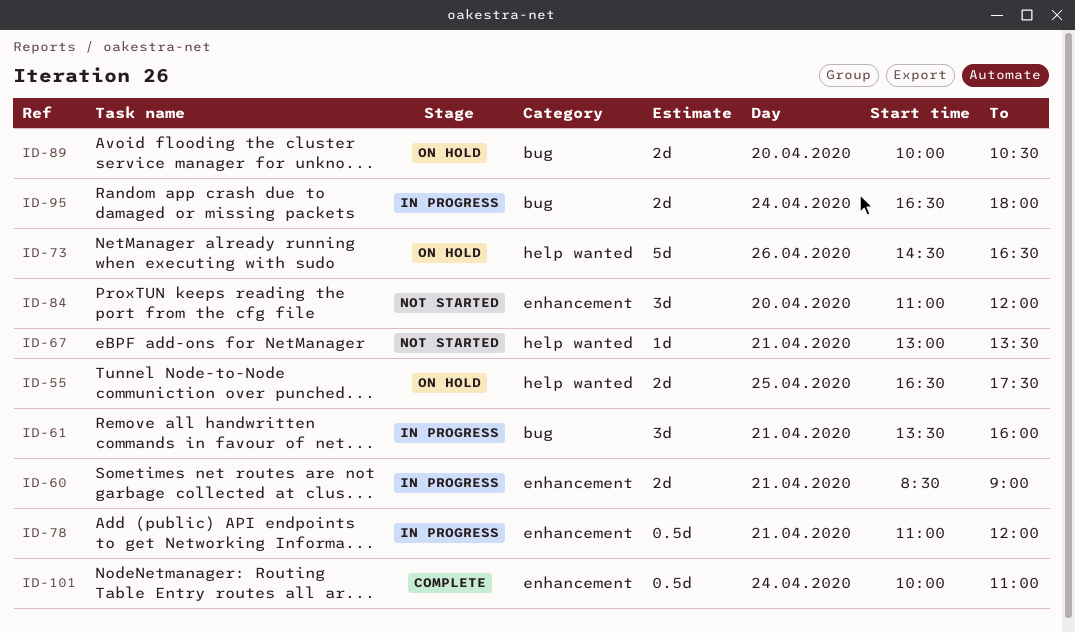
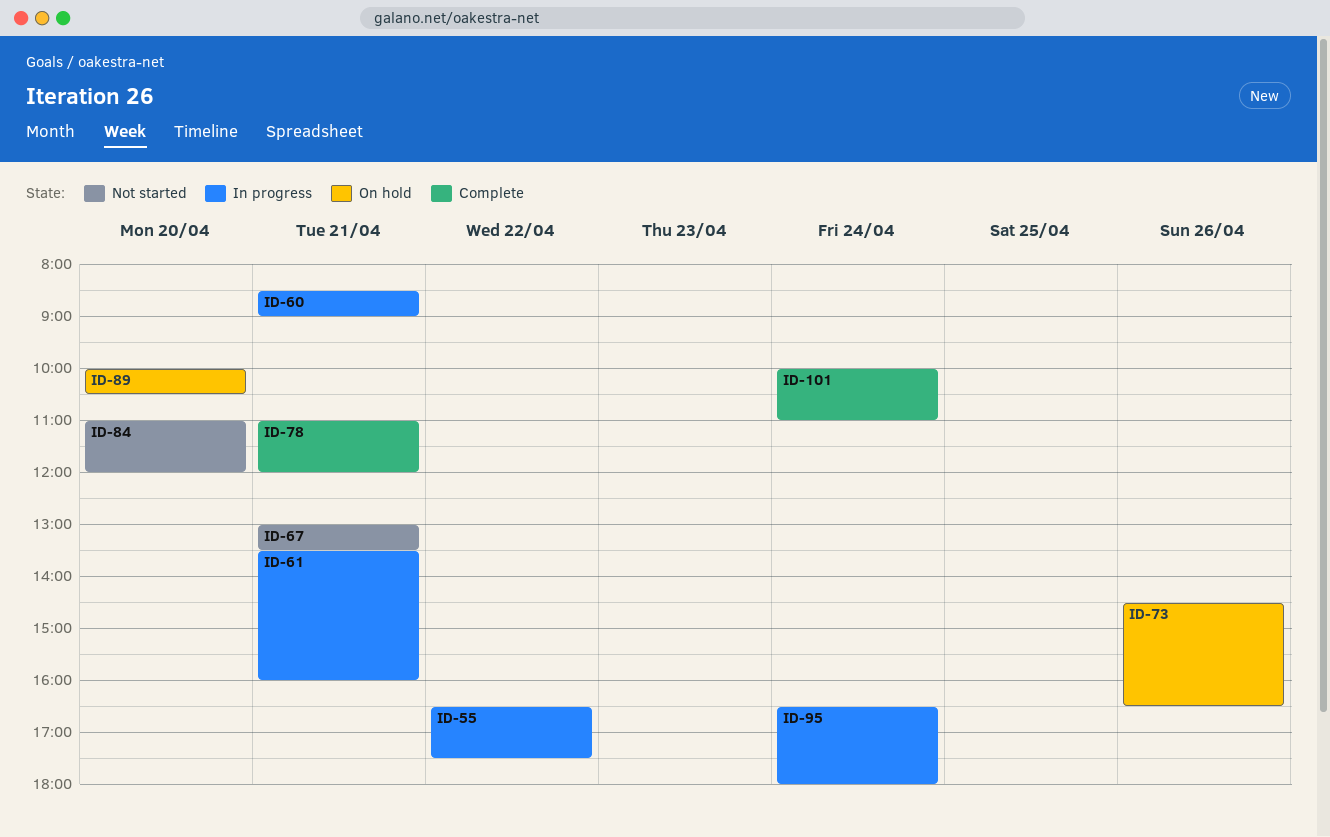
ID-55, status: On hold -> In progress
ID-55, day: Apr 25 -> Apr 22
ID-78, status: In progress -> Complete

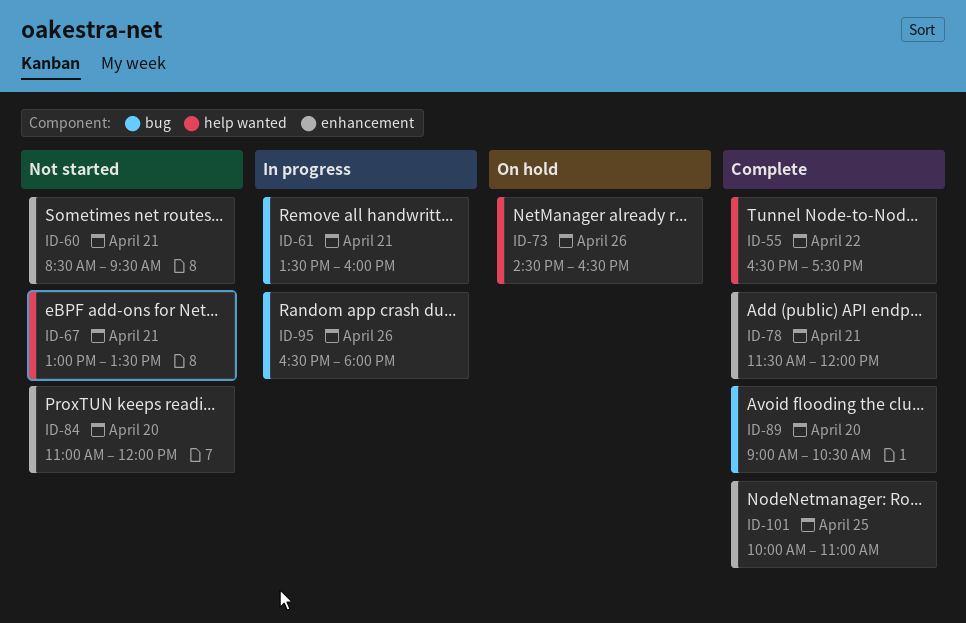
ID-55, status: In progress -> Complete
ID-60, status: In progress -> Not started
ID-60, ends: 09:00 -> 09:30
ID-78, begins: 11:00 -> 11:30
ID-89, status: On hold -> Complete
ID-89, begins: 10:00 -> 09:00
ID-95, day: Apr 24 -> Apr 26
ID-101, day: Apr 24 -> Apr 25

